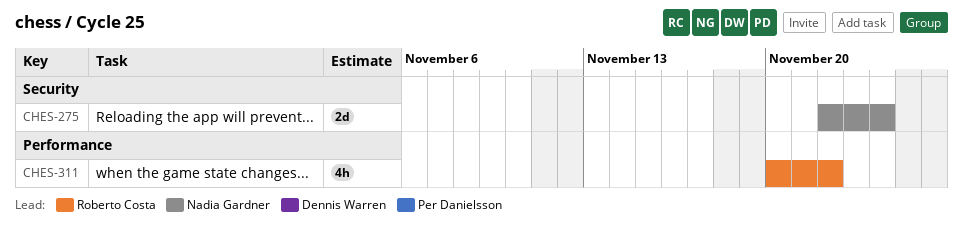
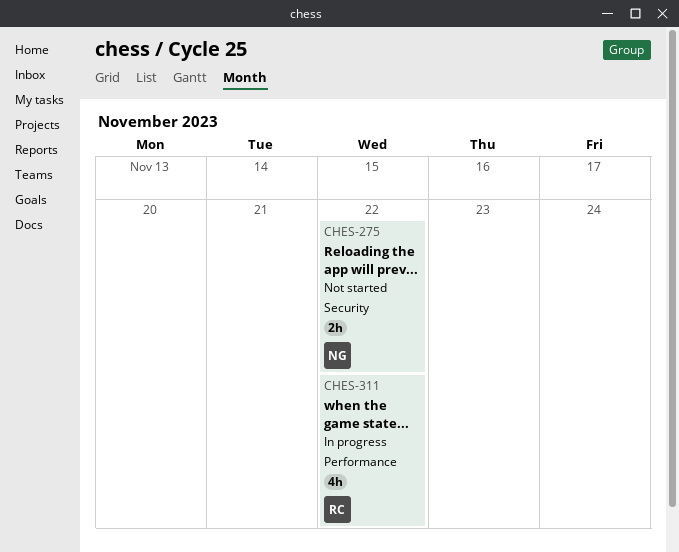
CHES-275, estimate: 2d -> 2h
CHES-275, due: Nov 24 -> Nov 22

